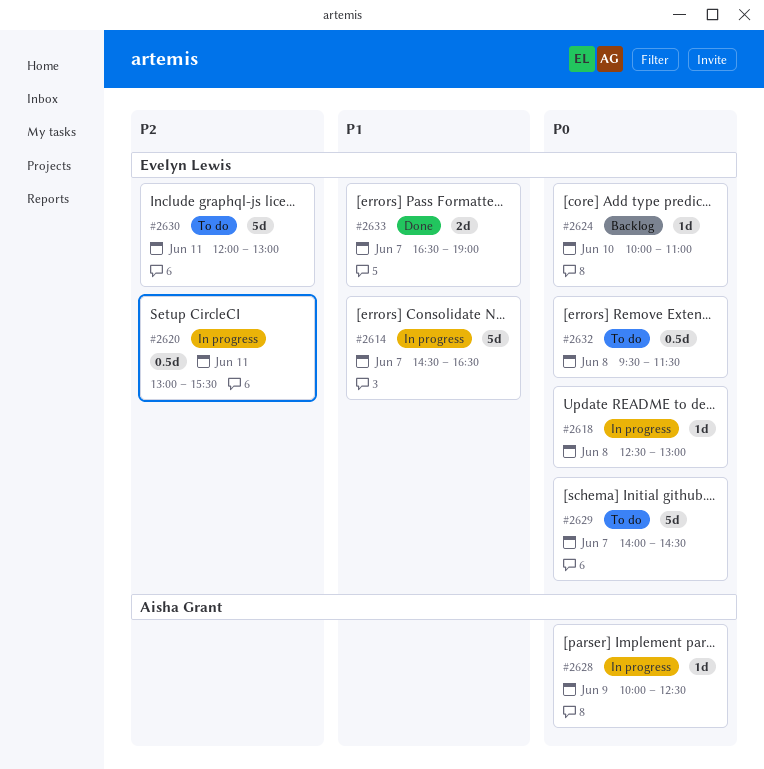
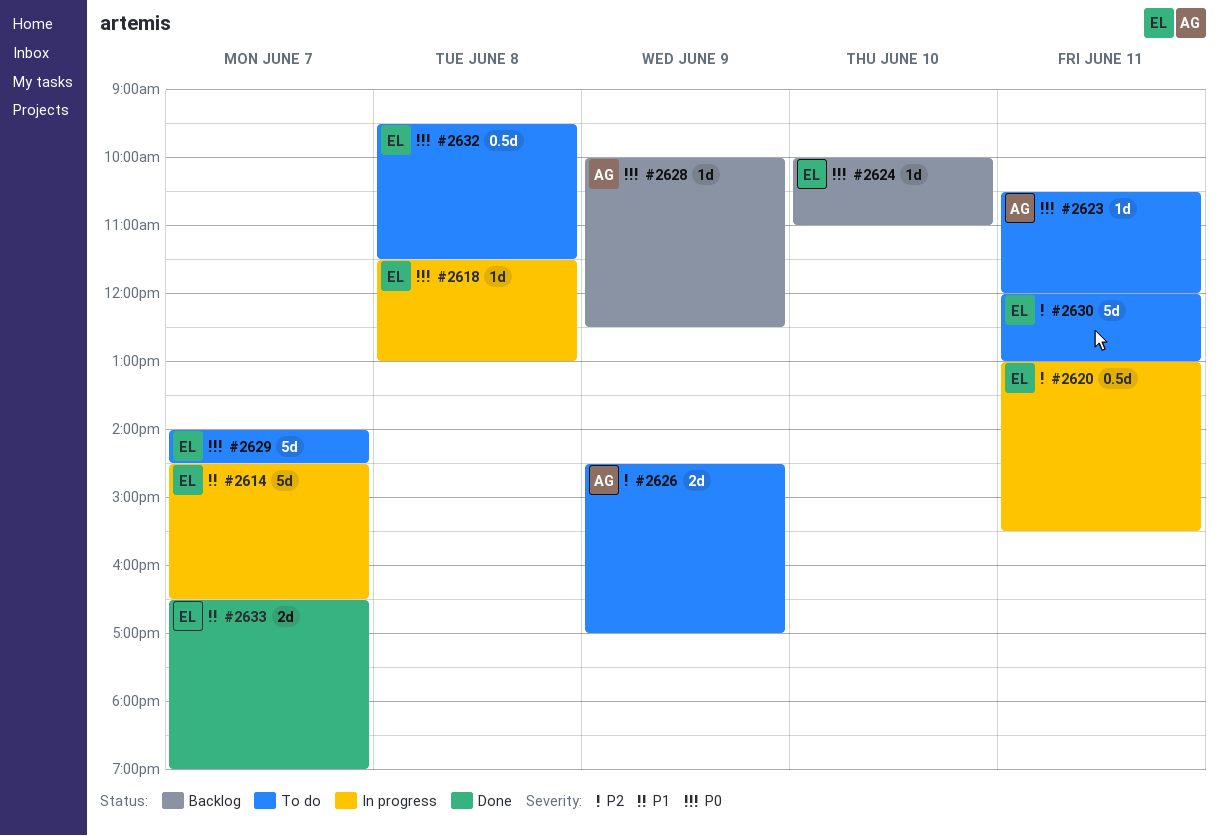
#2618, begins: 12:30 -> 11:30
#2623: none -> present
#2626: none -> present
#2628, status: In progress -> Backlog

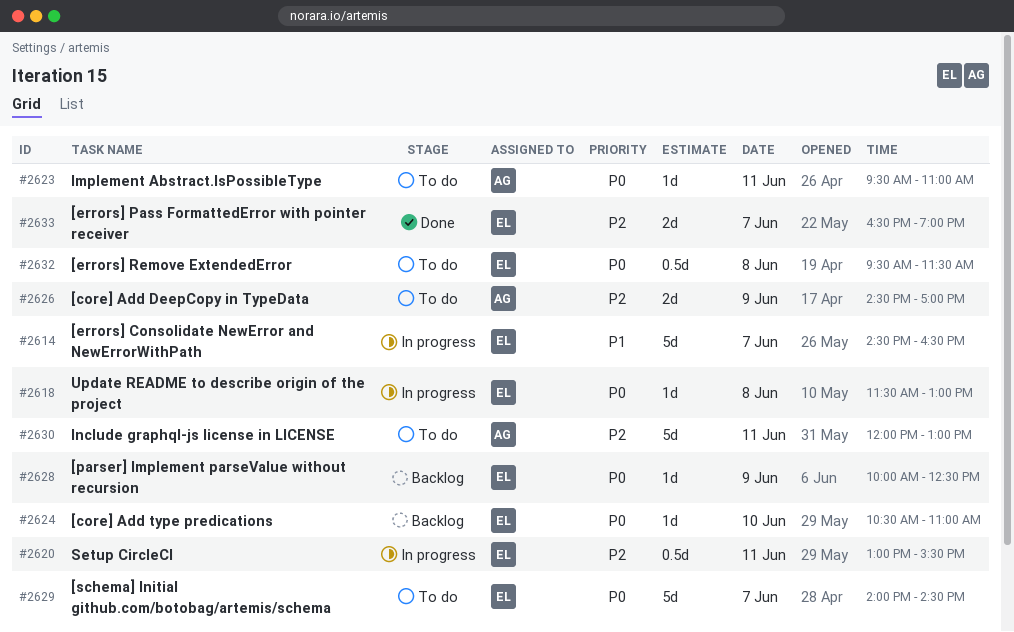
#2623, begins: 10:30 -> 09:30
#2623, ends: 12:00 -> 11:00
#2624, begins: 10:00 -> 10:30
#2628, owner: AG -> EL
#2630, owner: EL -> AG
#2633, priority: P1 -> P2

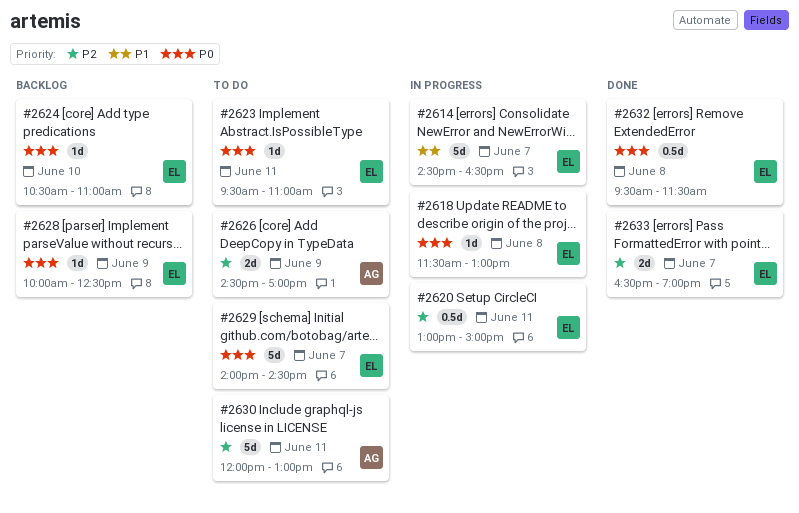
#2620, ends: 15:30 -> 15:00
#2623, owner: AG -> EL
#2632, status: To do -> Done

